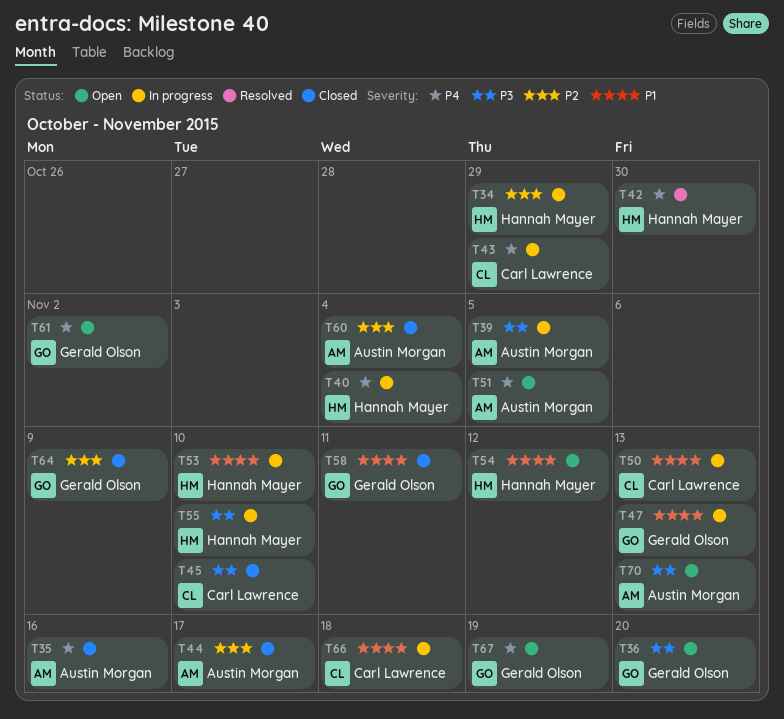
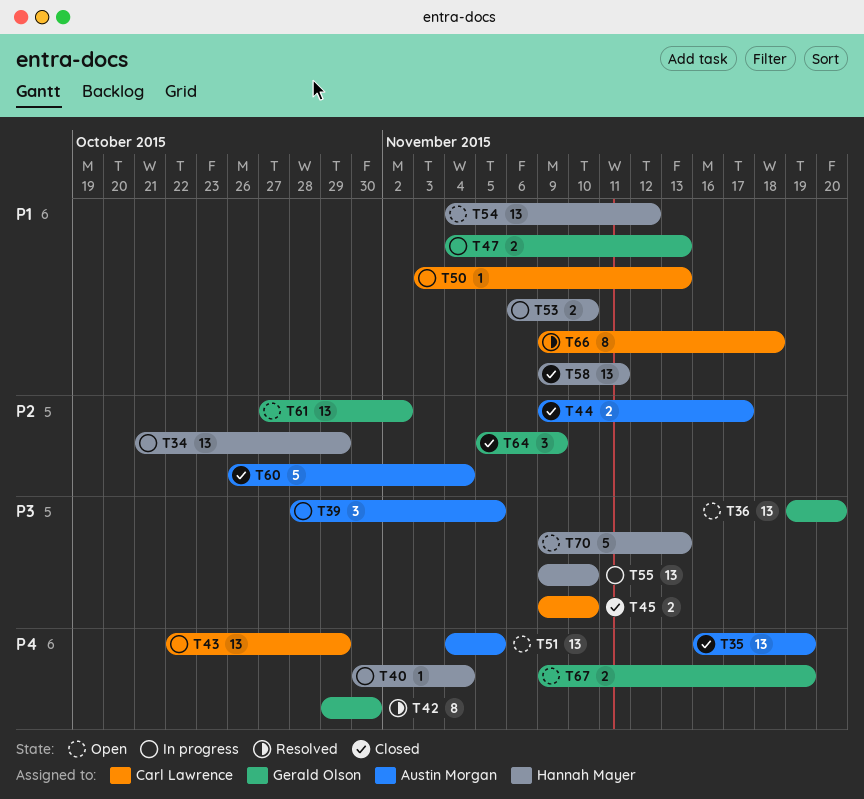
T35, due: Nov 16 -> Nov 19
T42, owner: Hannah Mayer -> Gerald Olson
T58, owner: Gerald Olson -> Hannah Mayer
T61, priority: P4 -> P2
T66, status: In progress -> Resolved
T70, owner: Austin Morgan -> Hannah Mayer

